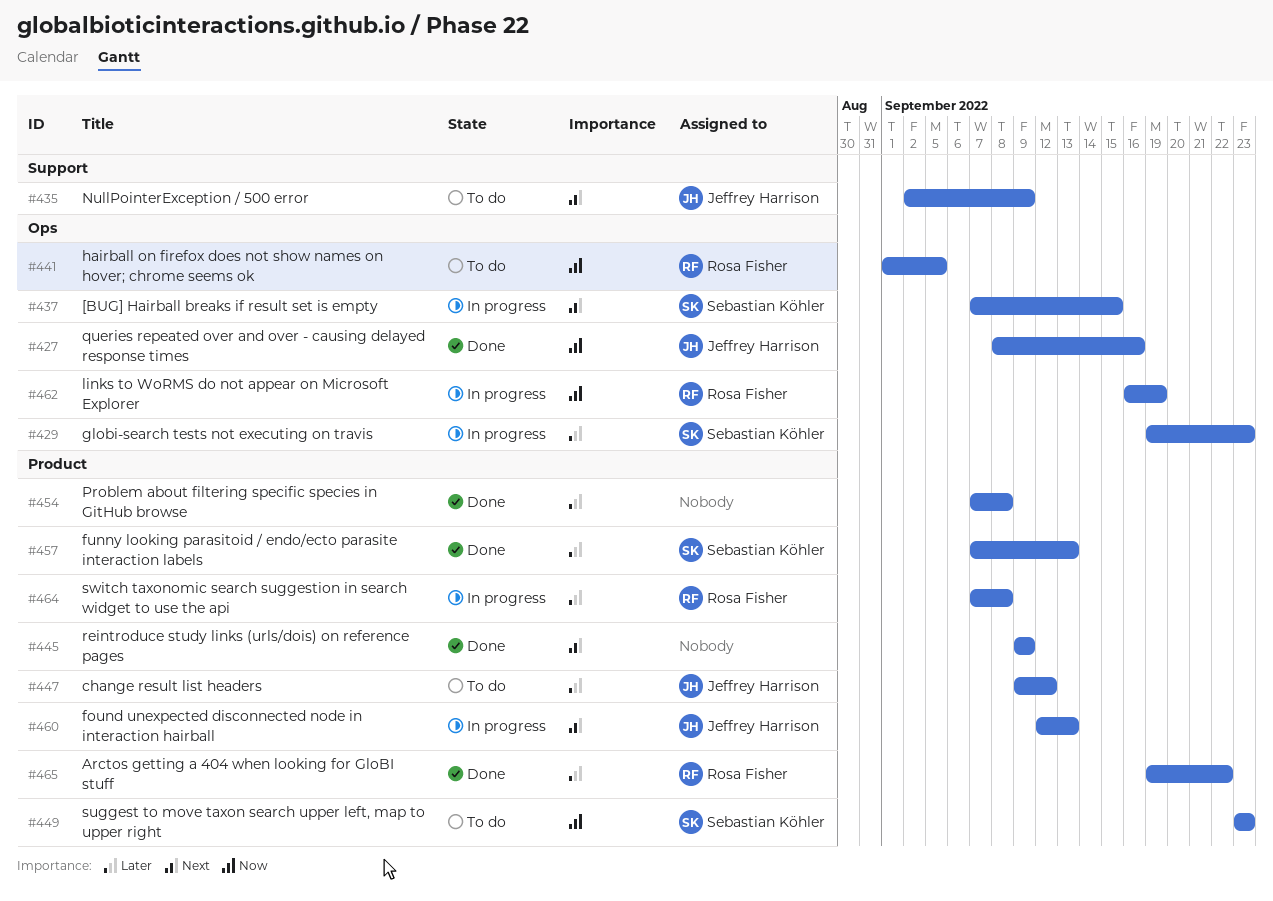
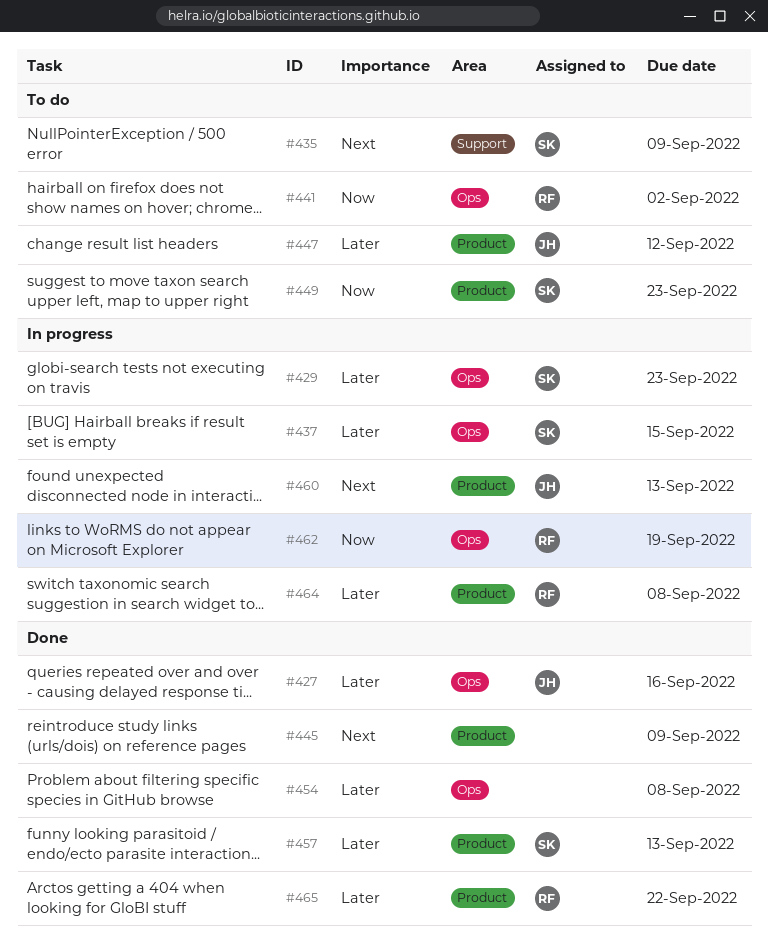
#427, priority: Now -> Later
#435, owner: Jeffrey Harrison -> Sebastian Köhler
#437, priority: Next -> Later
#441, due: Sep 5 -> Sep 2
#454, label: Product -> Ops

